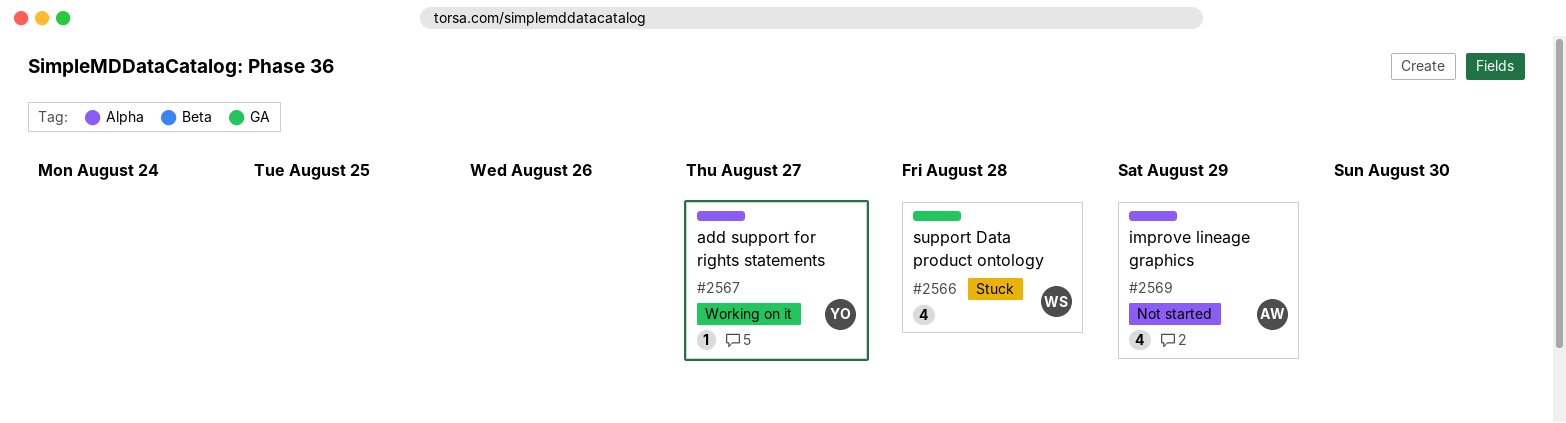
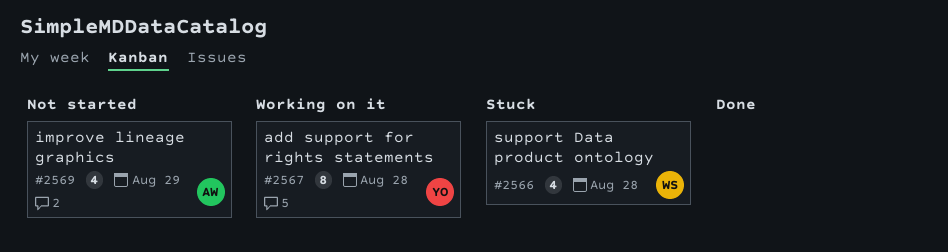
#2567, estimate: 1 -> 8
#2567, due: Aug 27 -> Aug 28

